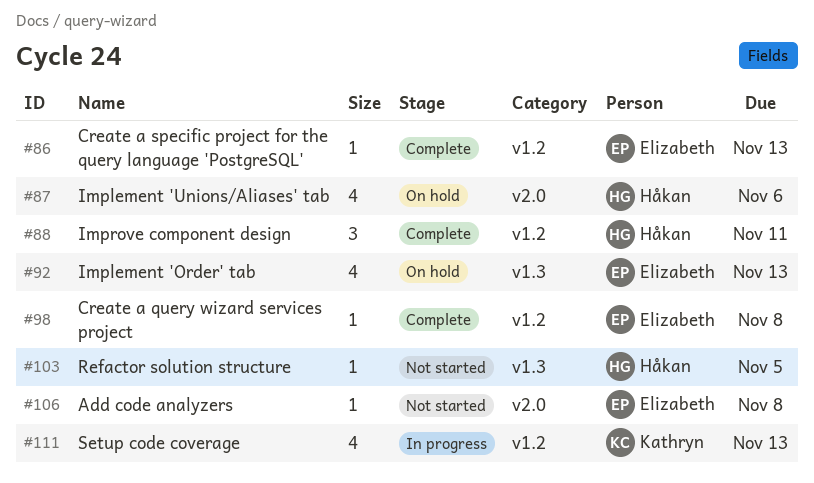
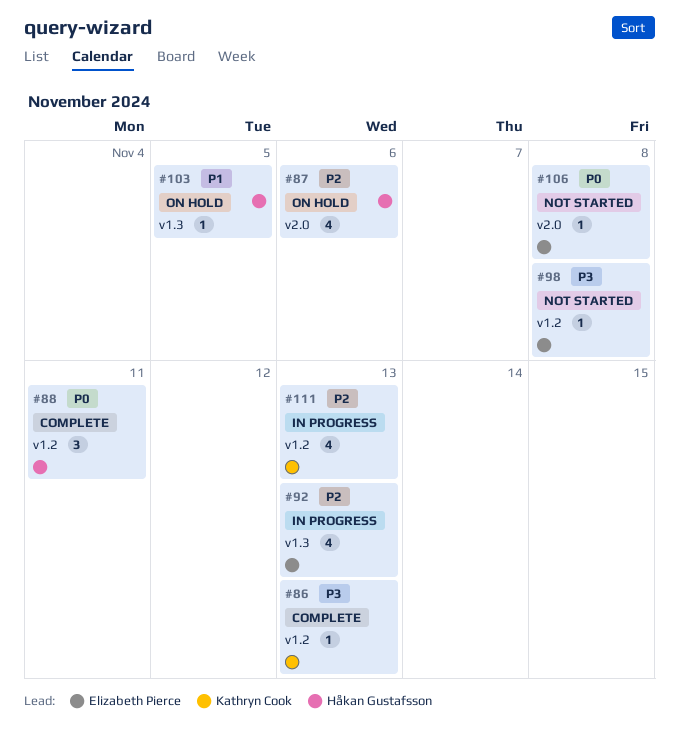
#86, owner: Elizabeth Pierce -> Kathryn Cook
#92, status: On hold -> In progress
#98, status: Complete -> Not started
#103, status: Not started -> On hold

